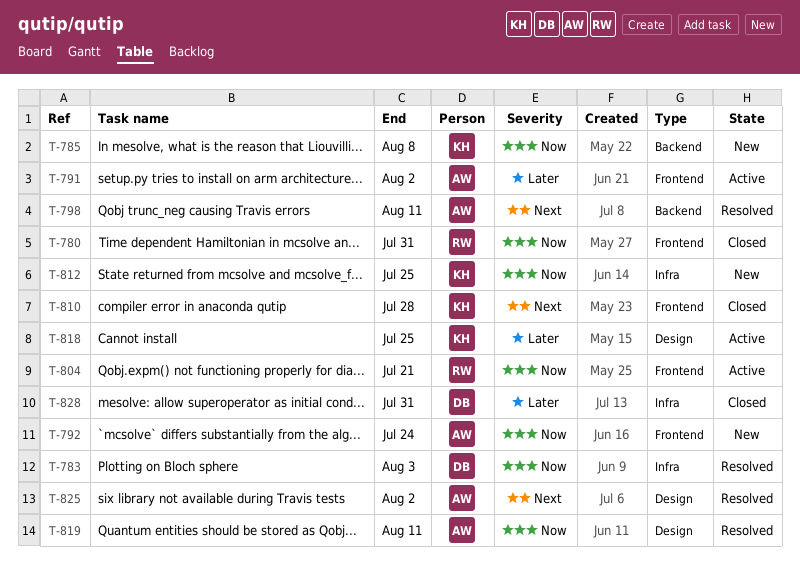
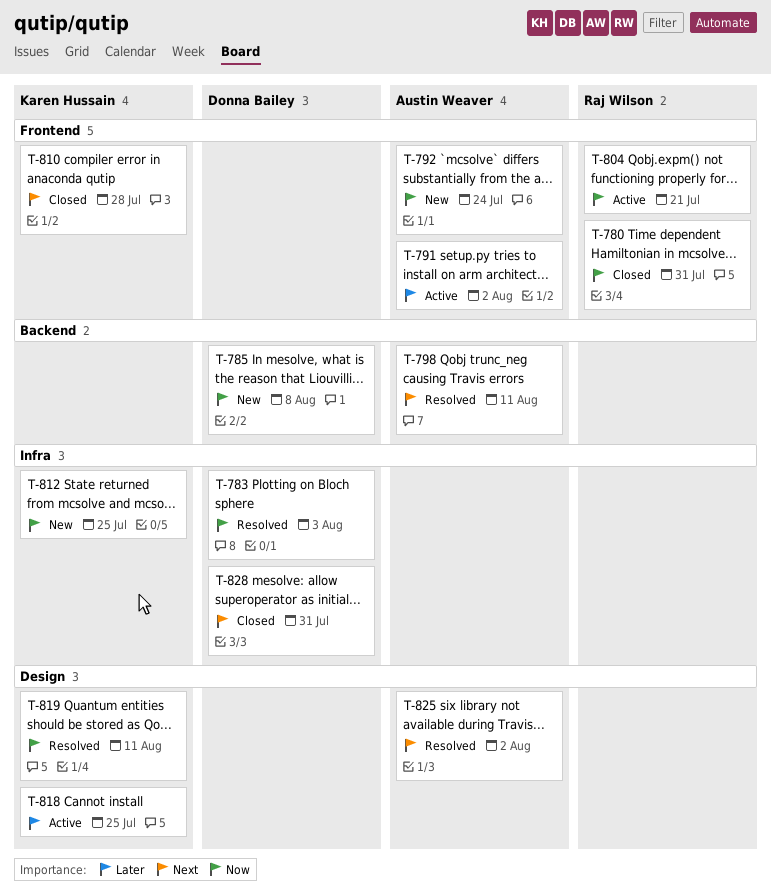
T-785, owner: Karen Hussain -> Donna Bailey
T-819, owner: Austin Weaver -> Karen Hussain
T-828, priority: Later -> Next

